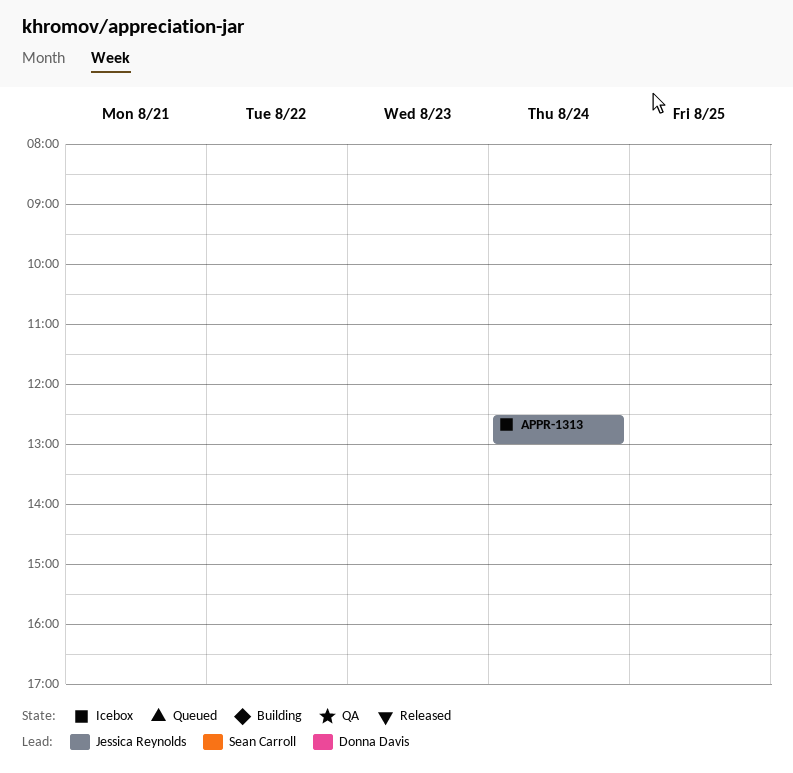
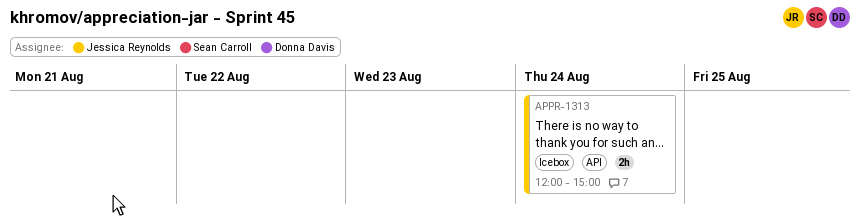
APPR-1313, begins: 12:30 -> 12:00
APPR-1313, ends: 13:00 -> 15:00

